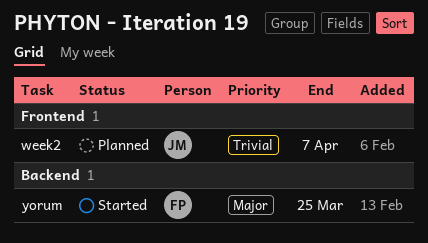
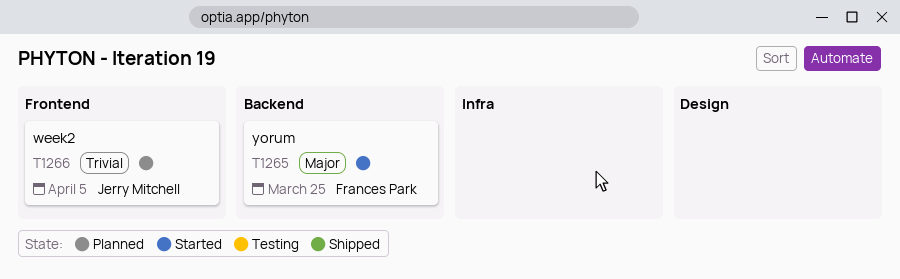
week2, due: Apr 7 -> Apr 5

